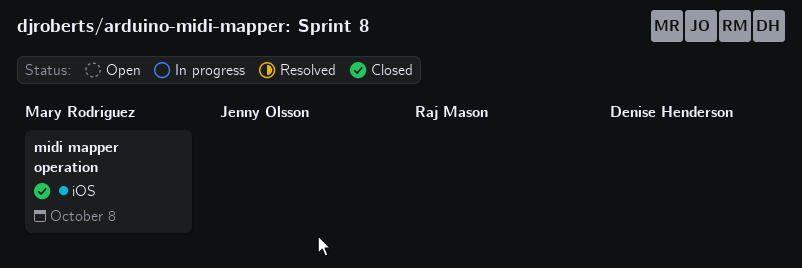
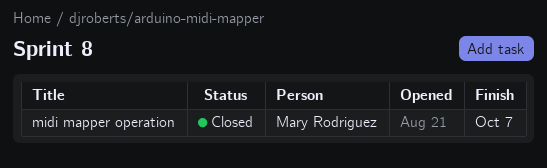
midi mapper operation, due: Oct 8 -> Oct 7

